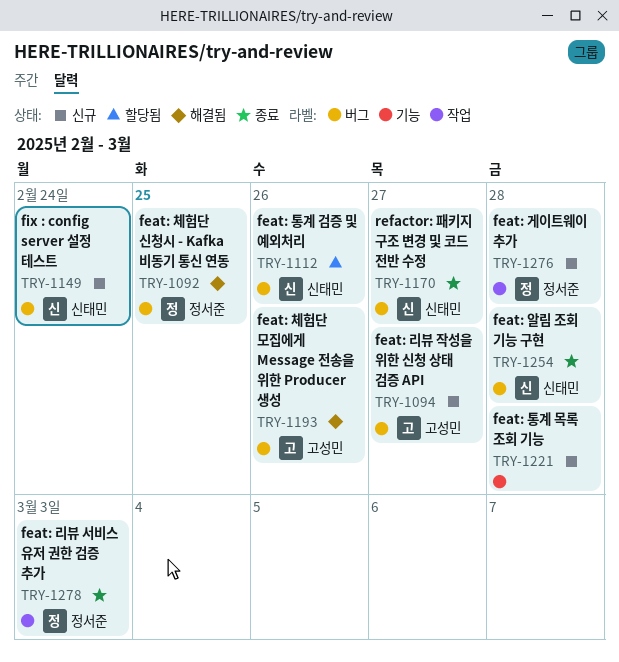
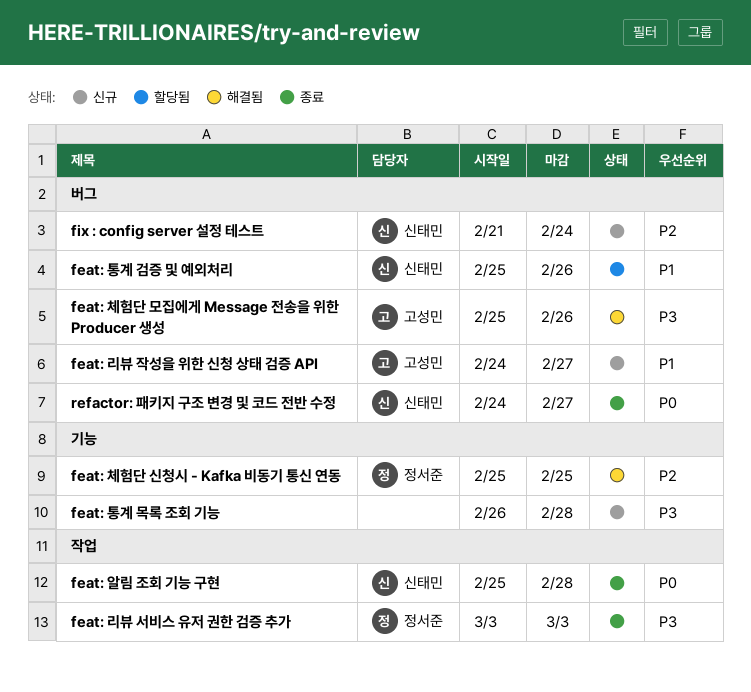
feat: 게이트웨이 추가: present -> none
feat: 알림 조회 기능 구현, label: 버그 -> 작업
feat: 체험단 신청시 - Kafka 비동기 통신 연동, label: 버그 -> 기능

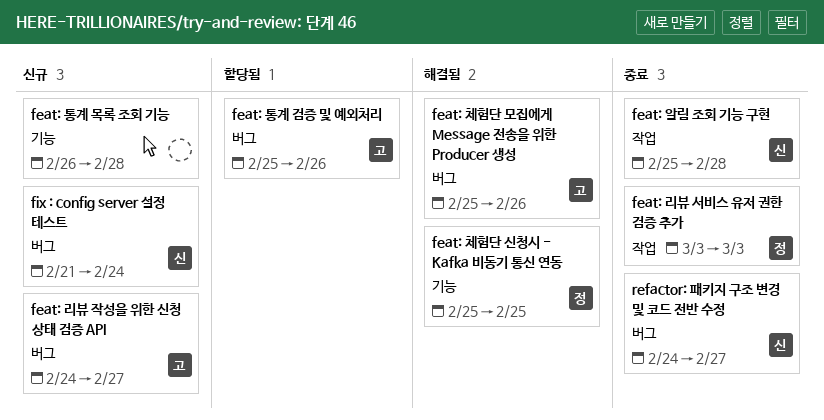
feat: 통계 검증 및 예외처리, owner: 신태민 -> 고성민

